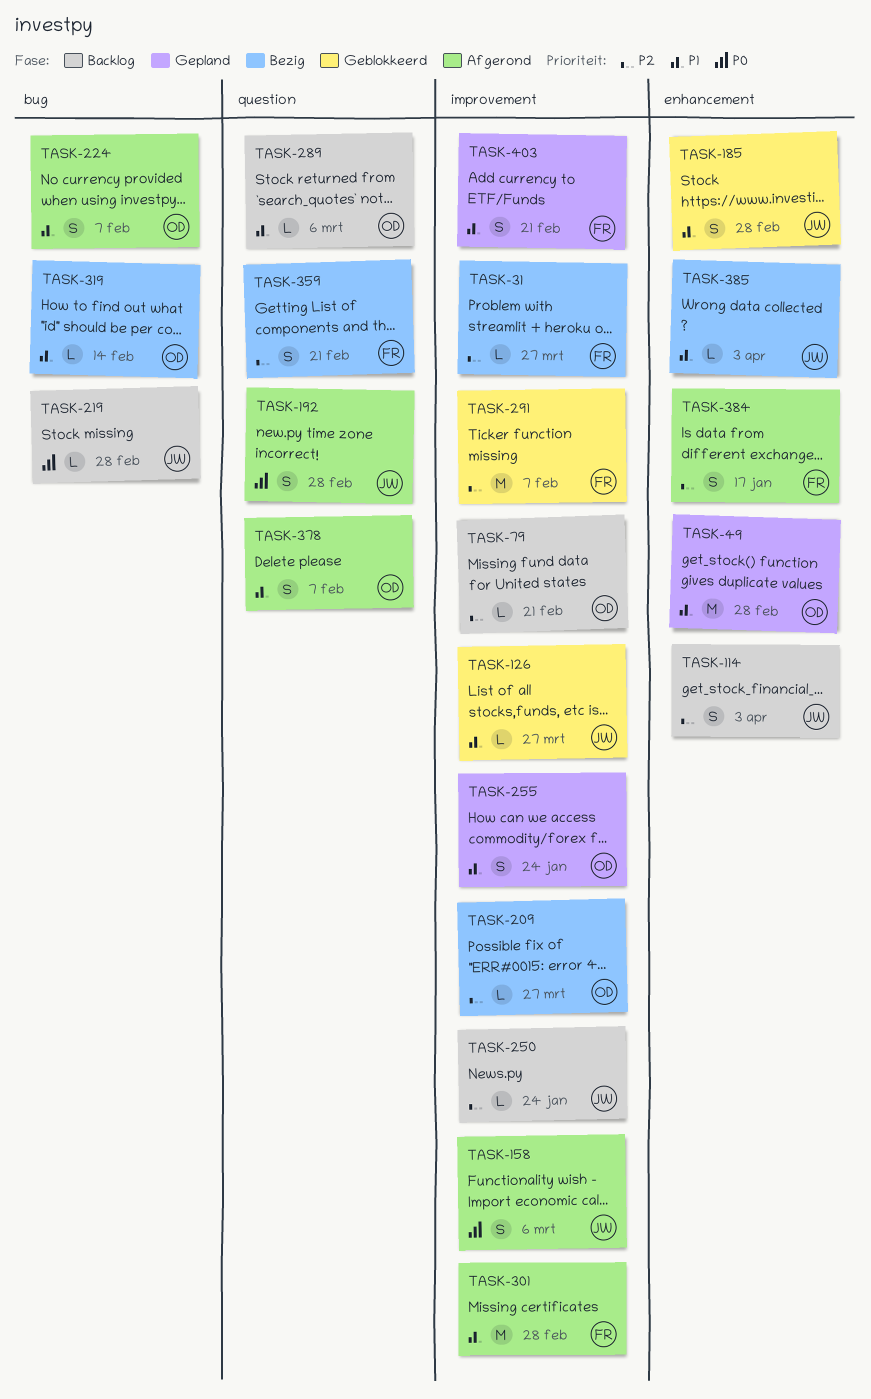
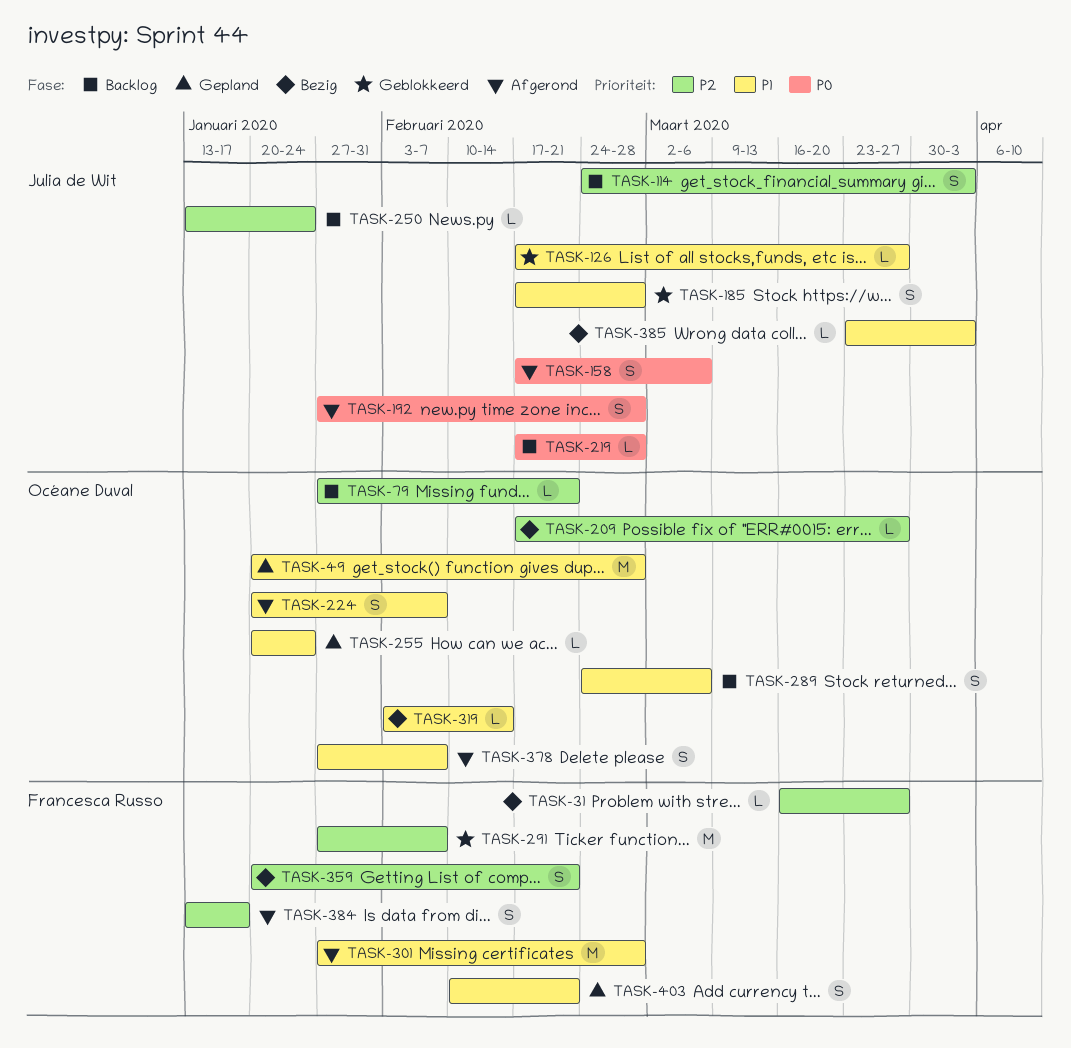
TASK-255, estimate: S -> L
TASK-289, estimate: L -> S

